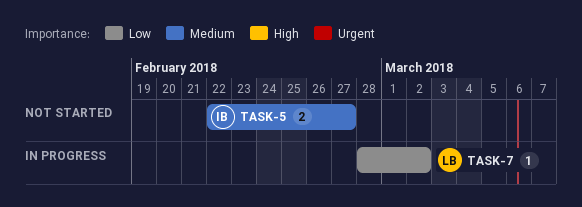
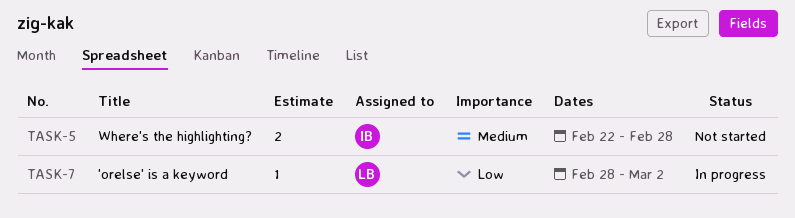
TASK-5, due: Feb 27 -> Feb 28

